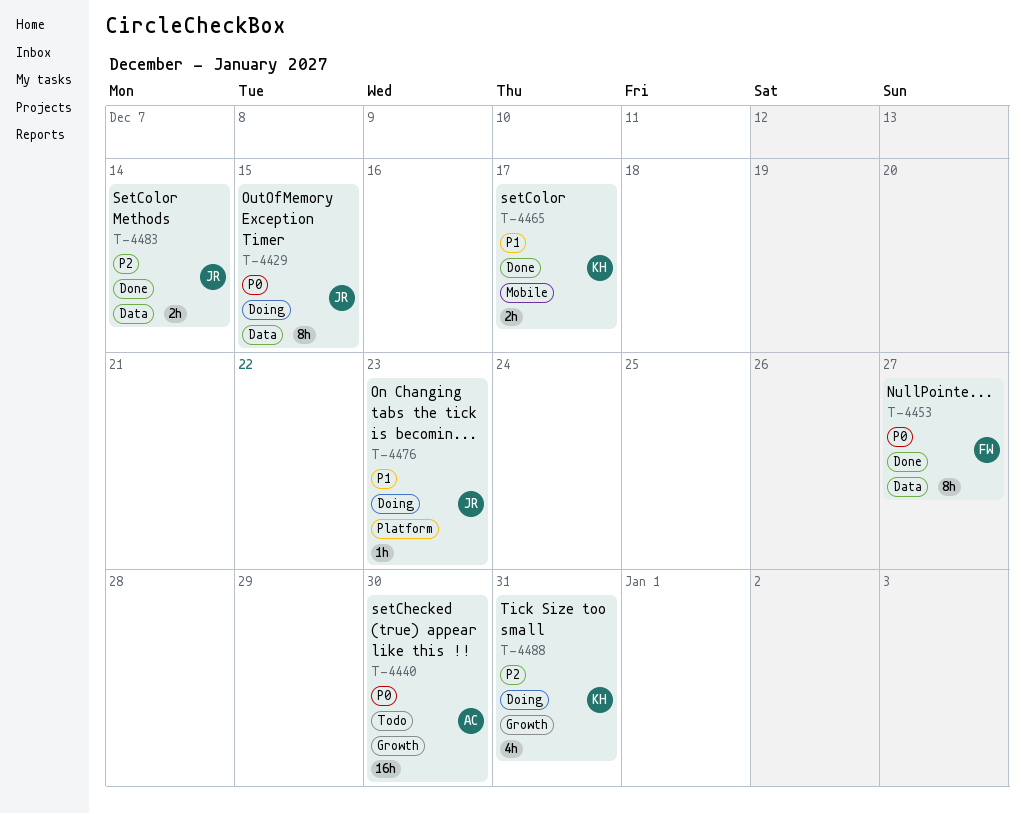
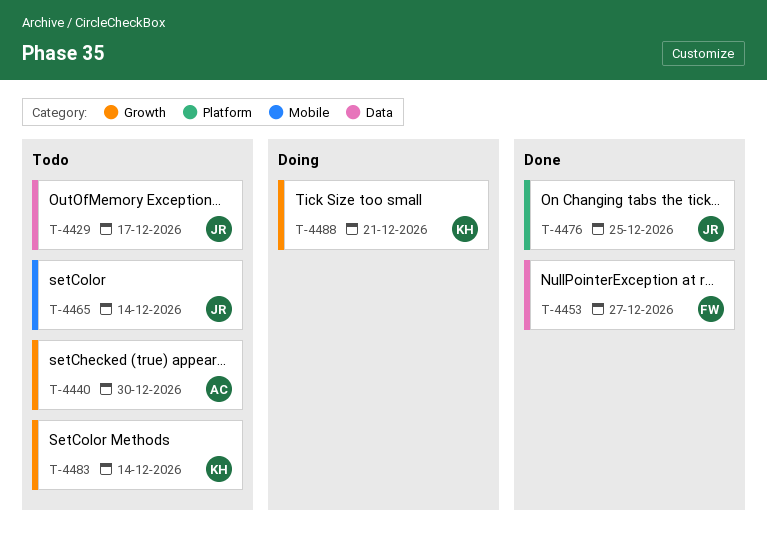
T-4429, status: Doing -> Todo
T-4429, due: Dec 15 -> Dec 17
T-4465, status: Done -> Todo
T-4465, owner: KH -> JR
T-4465, due: Dec 17 -> Dec 14
T-4476, status: Doing -> Done
T-4476, due: Dec 23 -> Dec 25
T-4483, status: Done -> Todo
T-4483, owner: JR -> KH
T-4483, label: Data -> Growth
T-4488, due: Dec 31 -> Dec 21

